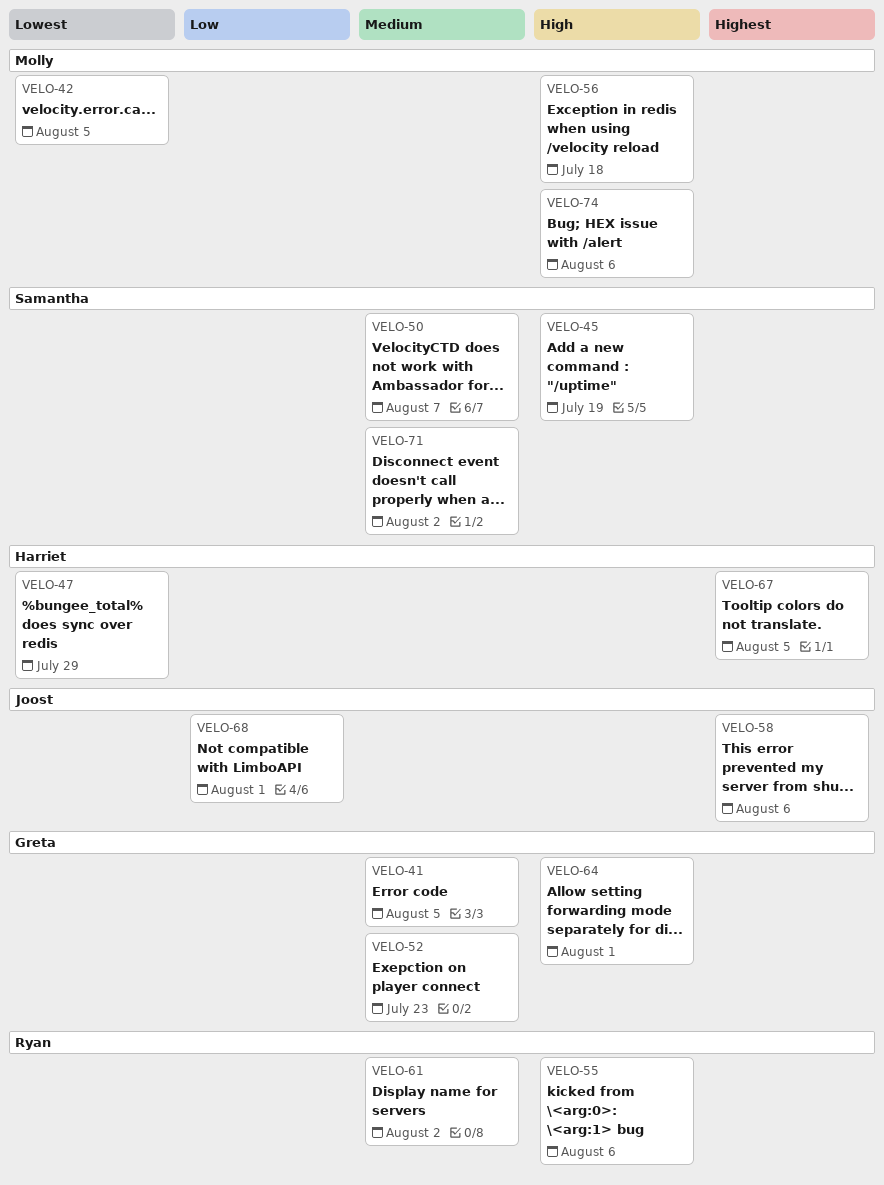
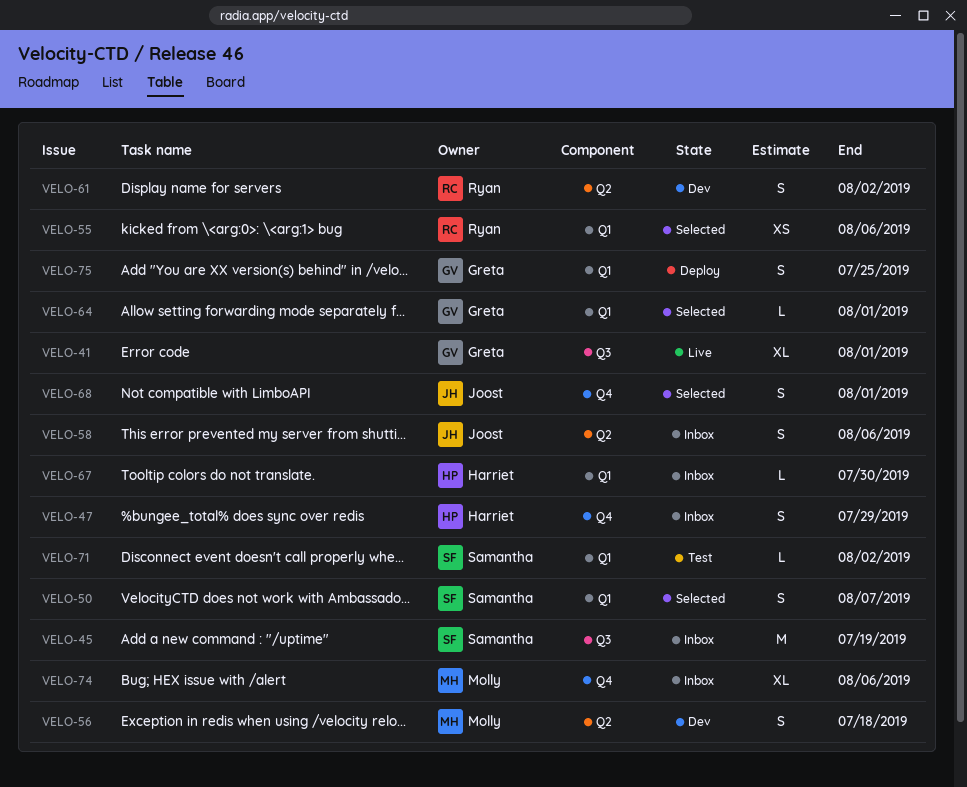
VELO-41, due: Aug 5 -> Aug 1
VELO-42: present -> none
VELO-52: present -> none
VELO-67, due: Aug 5 -> Jul 30
VELO-75: none -> present

